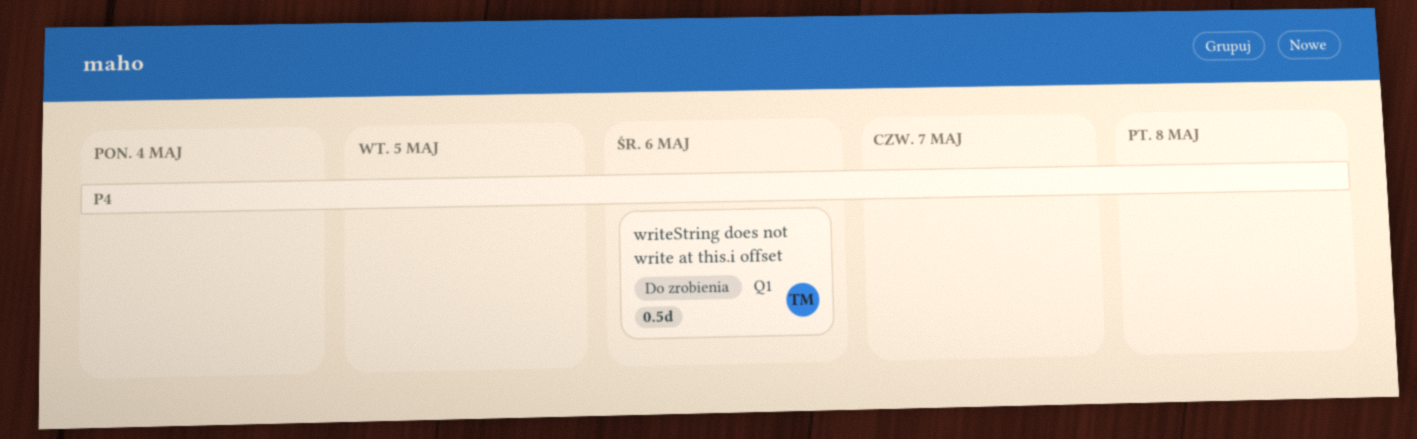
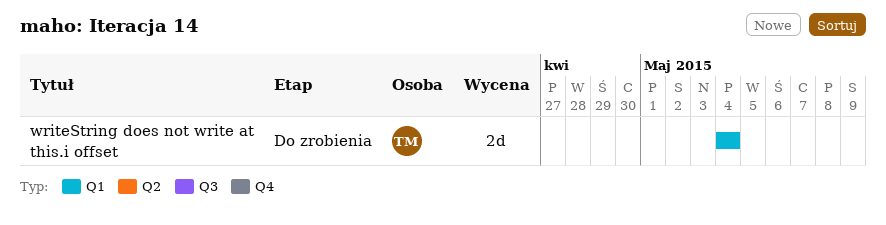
writeString does not write at this.i offset, estimate: 0.5d -> 2d
writeString does not write at this.i offset, due: May 6 -> May 4

